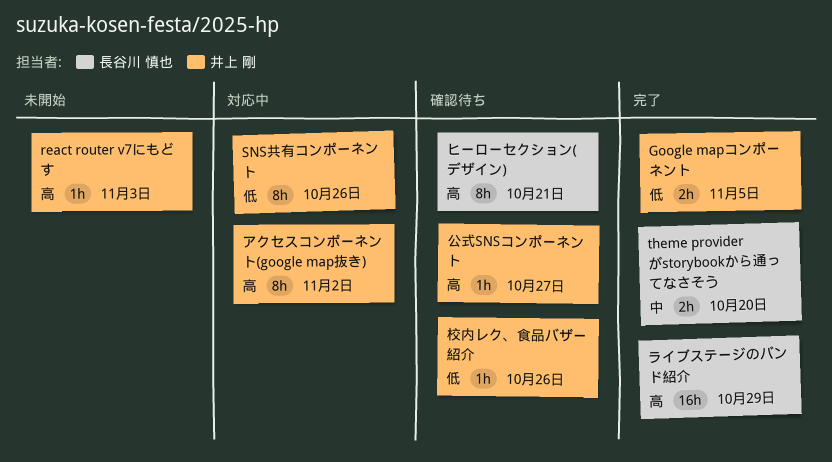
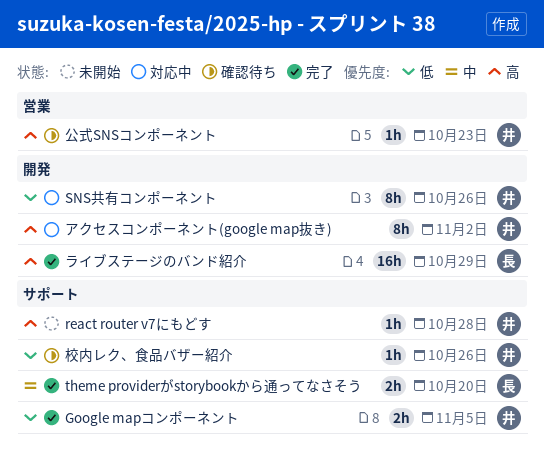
react router v7にもどす, due: Nov 3 -> Oct 28
ヒーローセクション(デザイン): present -> none
公式SNSコンポーネント, due: Oct 27 -> Oct 23

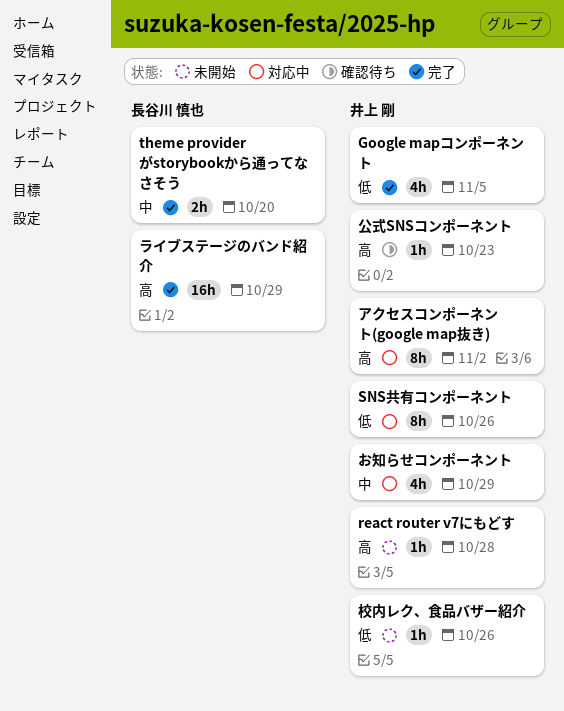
Google mapコンポーネント, estimate: 2h -> 4h
お知らせコンポーネント: none -> present
校内レク、食品バザー紹介, status: 確認待ち -> 未開始

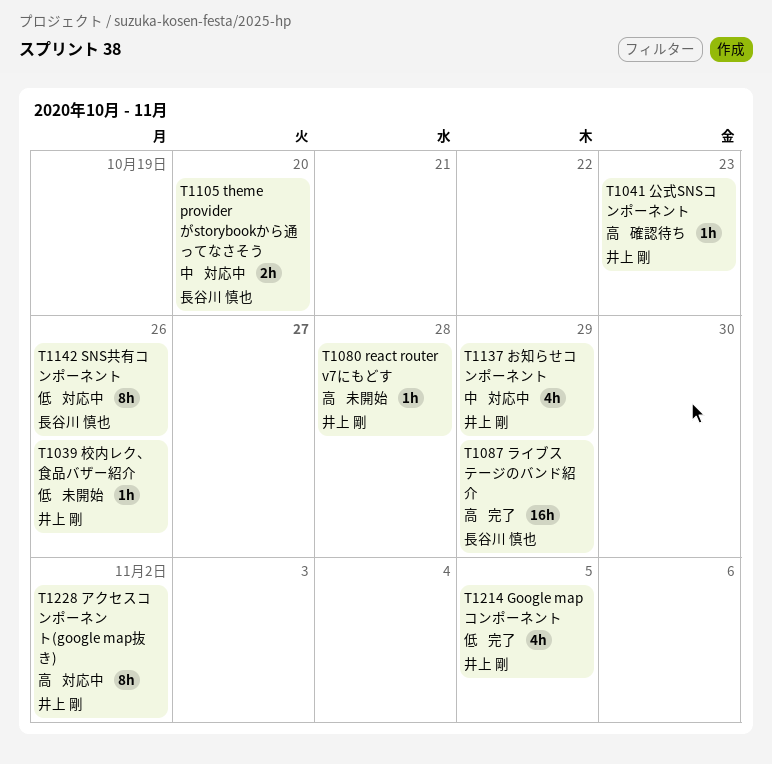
SNS共有コンポーネント, owner: 井上 剛 -> 長谷川 慎也
theme providerがstorybookから通ってなさそう, status: 完了 -> 対応中

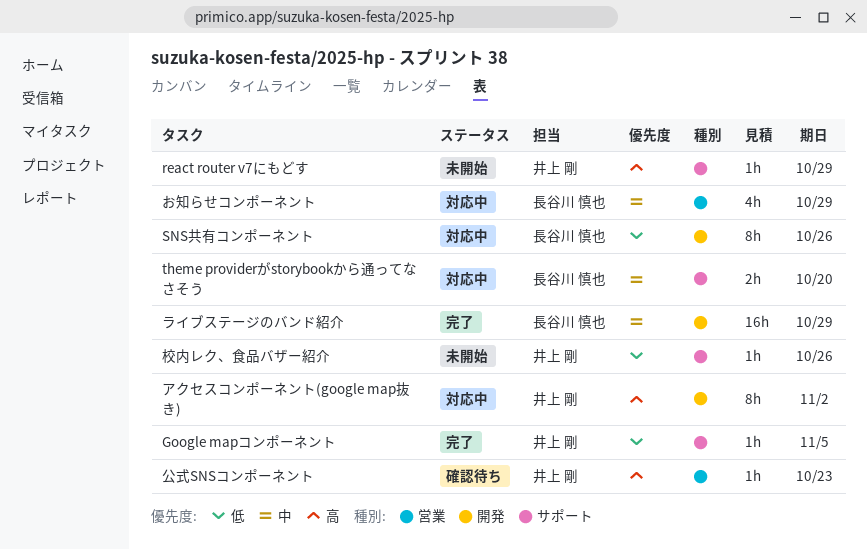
Google mapコンポーネント, estimate: 4h -> 1h
react router v7にもどす, due: Oct 28 -> Oct 29
お知らせコンポーネント, owner: 井上 剛 -> 長谷川 慎也
ライブステージのバンド紹介, priority: 高 -> 中

